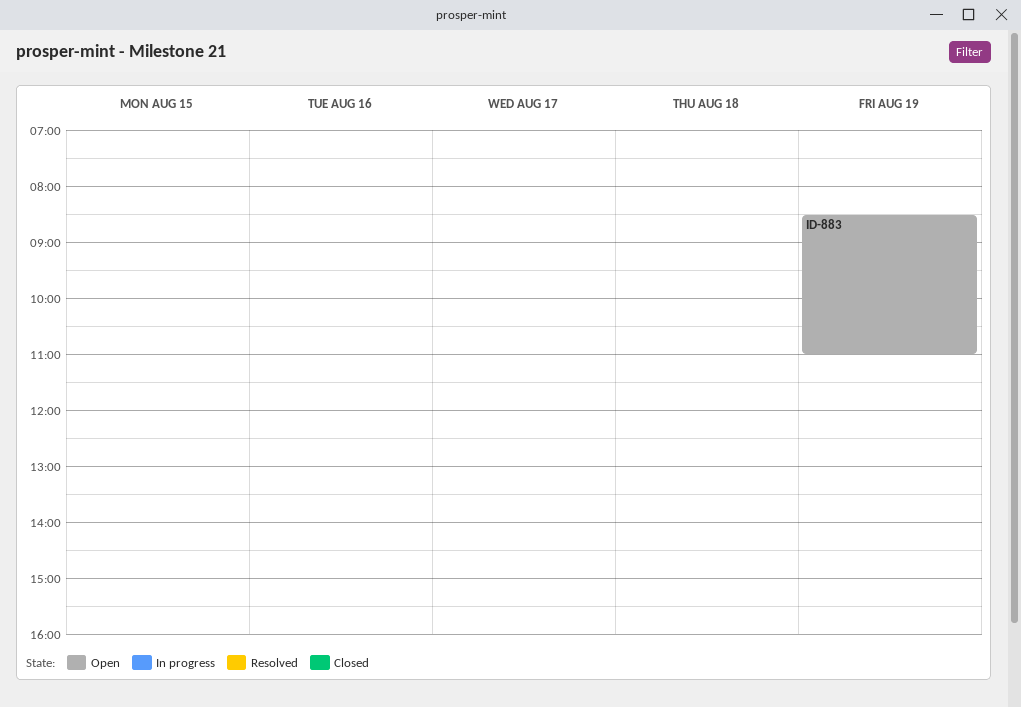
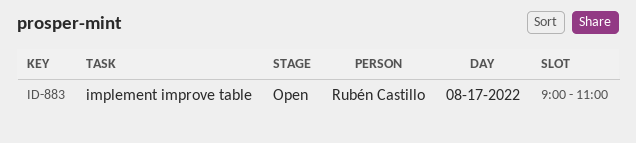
ID-883, day: Aug 19 -> Aug 17
ID-883, begins: 08:30 -> 09:00

